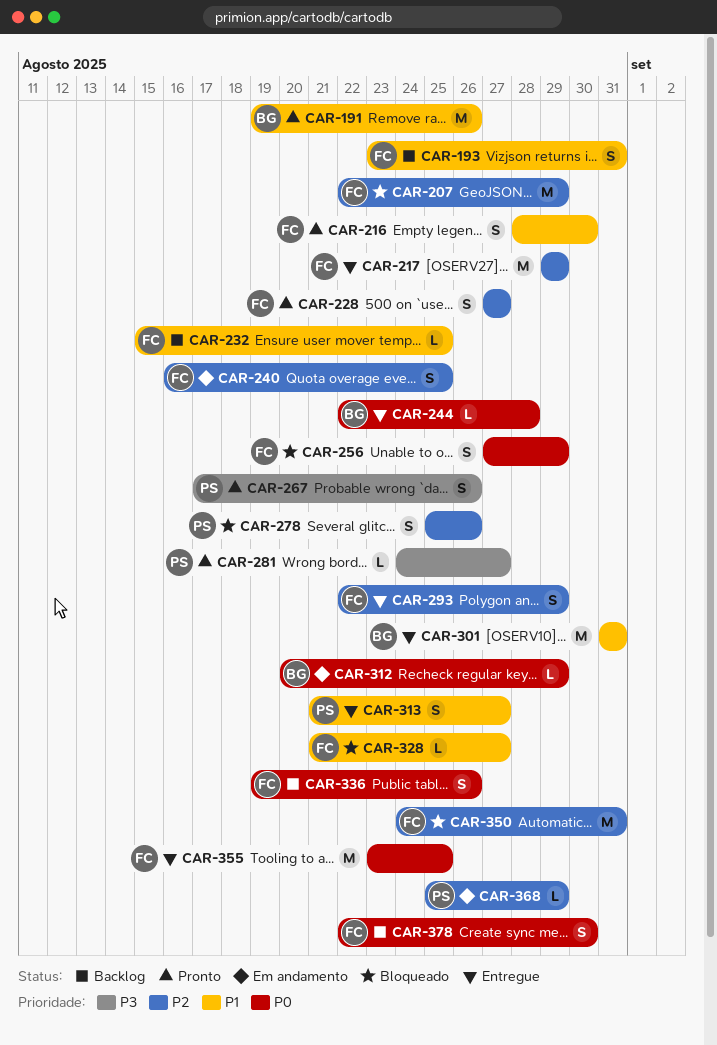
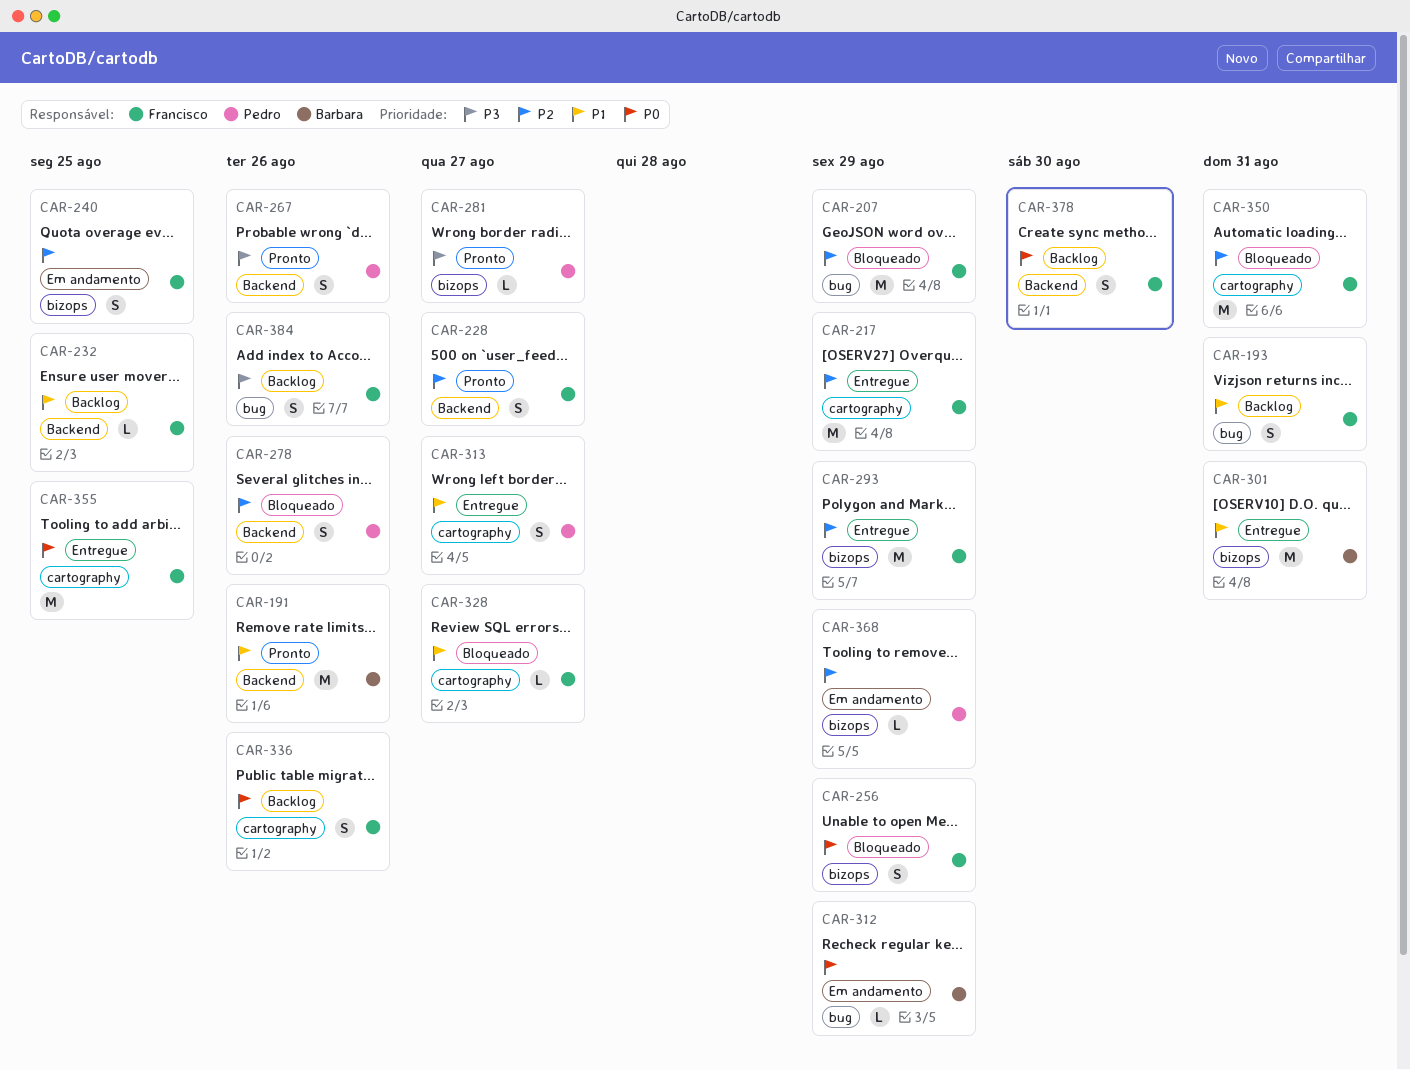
CAR-216: present -> none
CAR-244: present -> none
CAR-293, estimate: S -> M
CAR-384: none -> present

